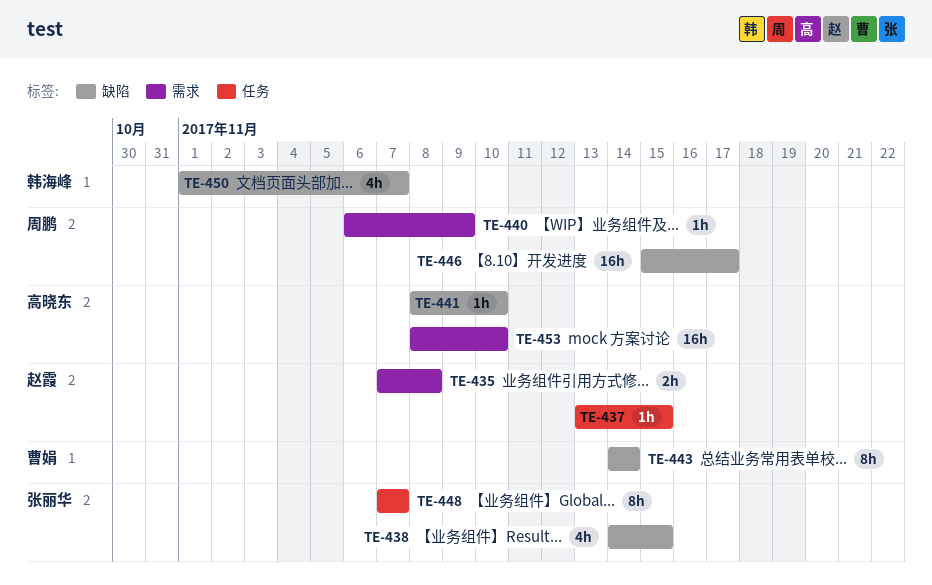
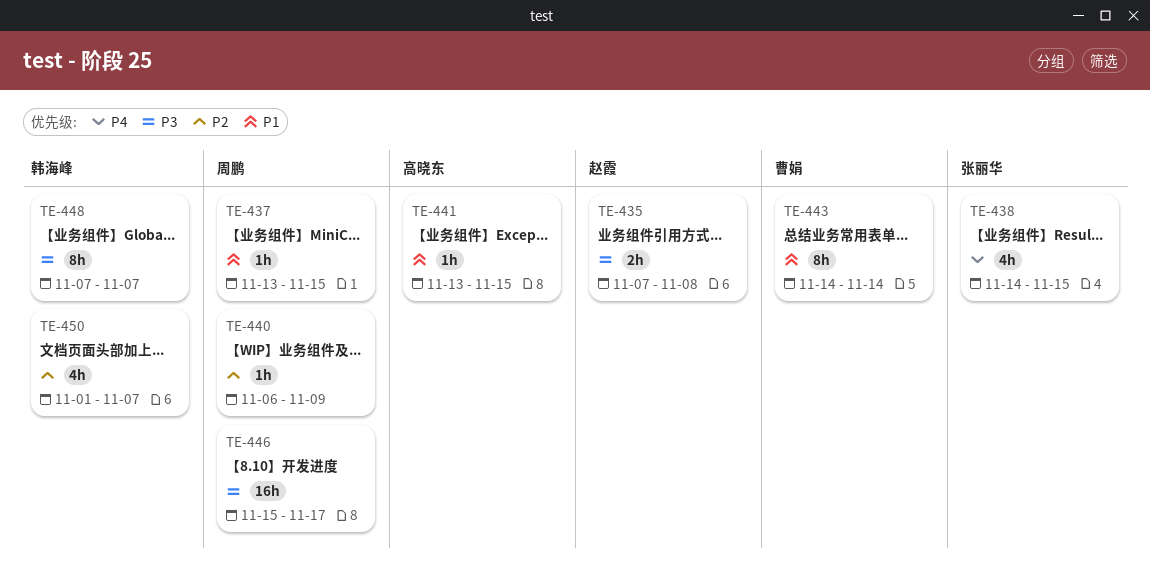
TE-437, owner: 赵霞 -> 周鹏
TE-441, start: Nov 8 -> Nov 13
TE-441, due: Nov 10 -> Nov 15
TE-448, owner: 张丽华 -> 韩海峰
TE-453: present -> none

